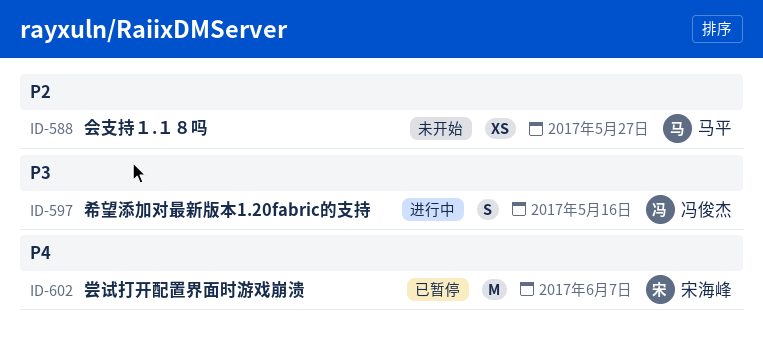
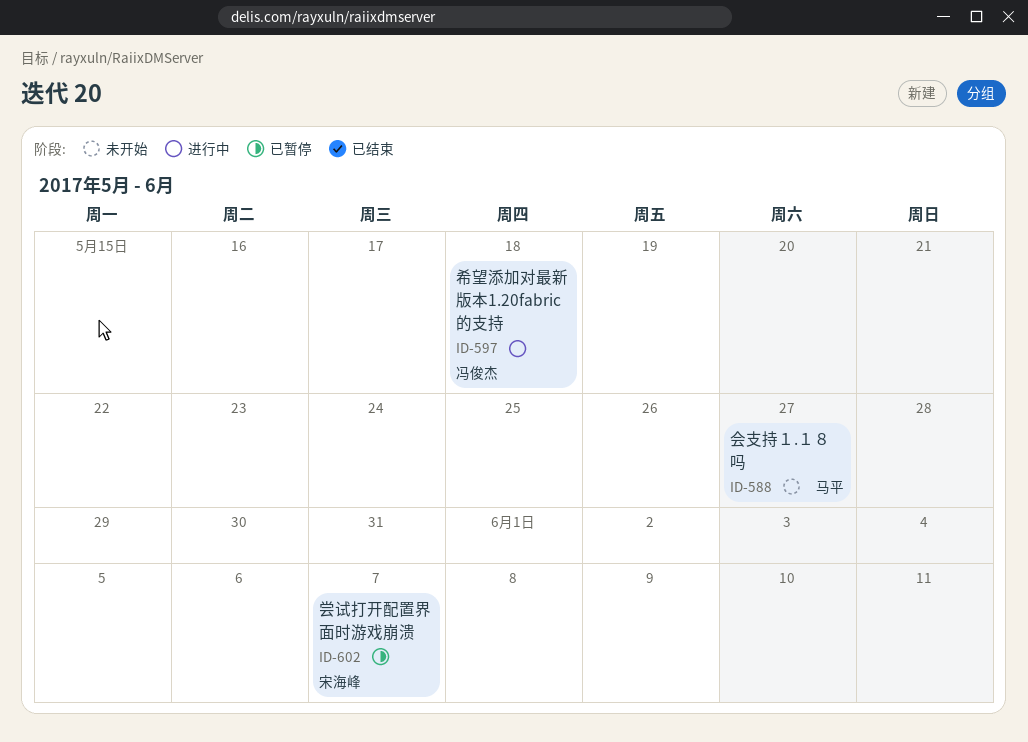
ID-597, due: May 16 -> May 18

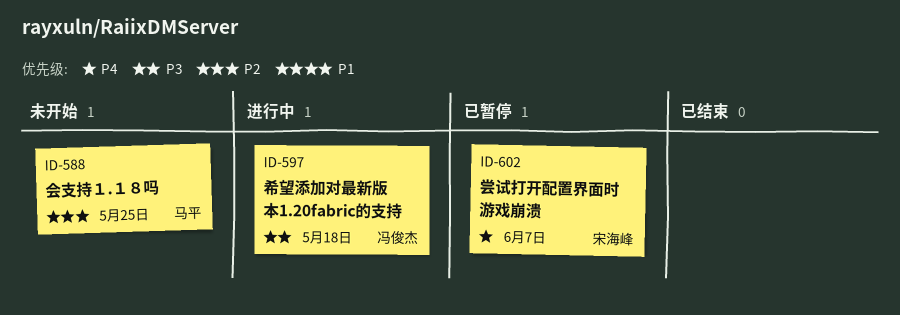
ID-588, due: May 27 -> May 25

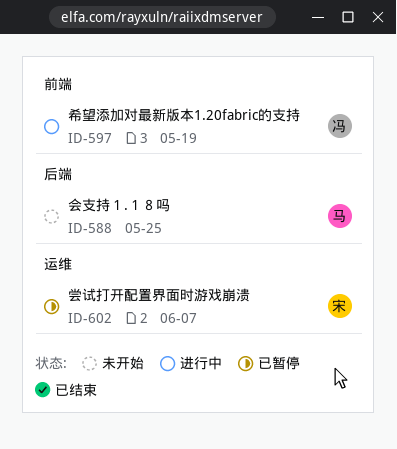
ID-597, due: May 18 -> May 19

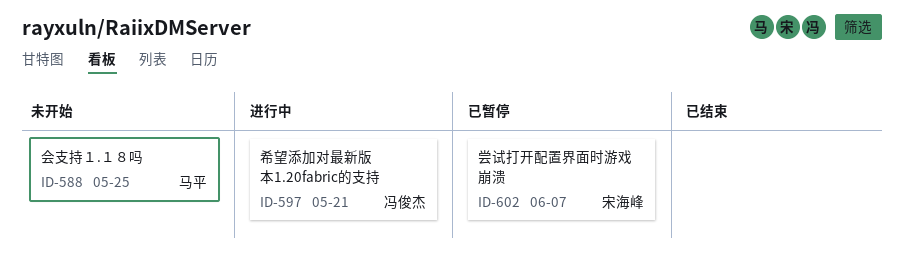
ID-597, due: May 19 -> May 21

